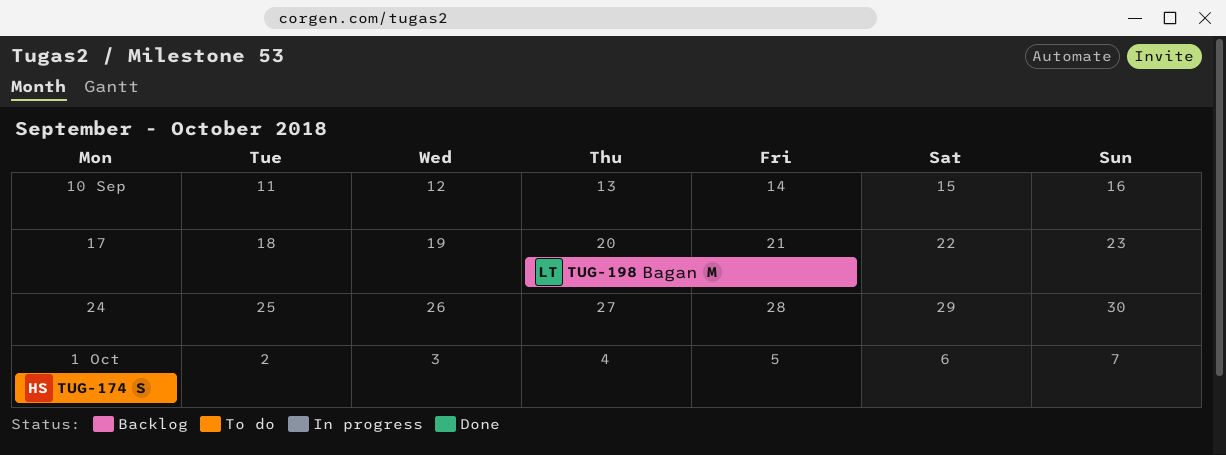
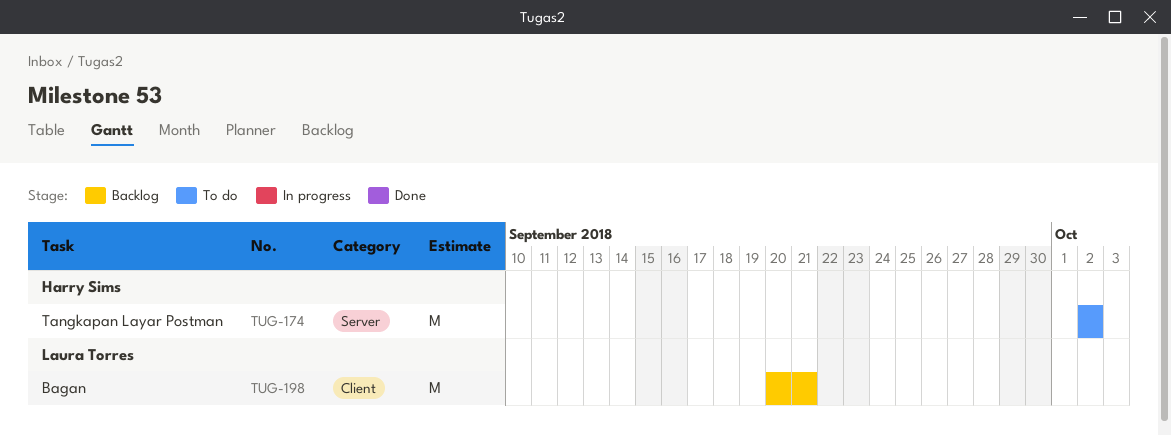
TUG-174, estimate: S -> M
TUG-174, start: Oct 1 -> Oct 2
TUG-174, due: Oct 1 -> Oct 2

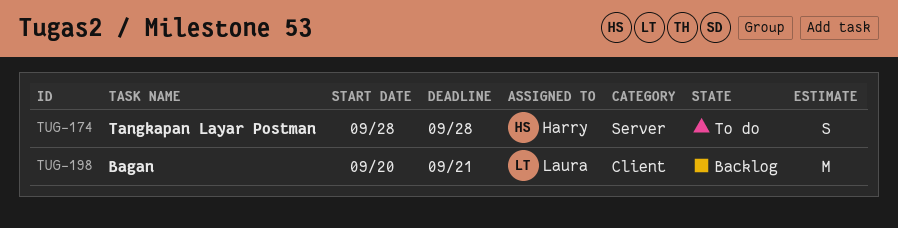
TUG-174, estimate: M -> S
TUG-174, start: Oct 2 -> Sep 28
TUG-174, due: Oct 2 -> Sep 28

